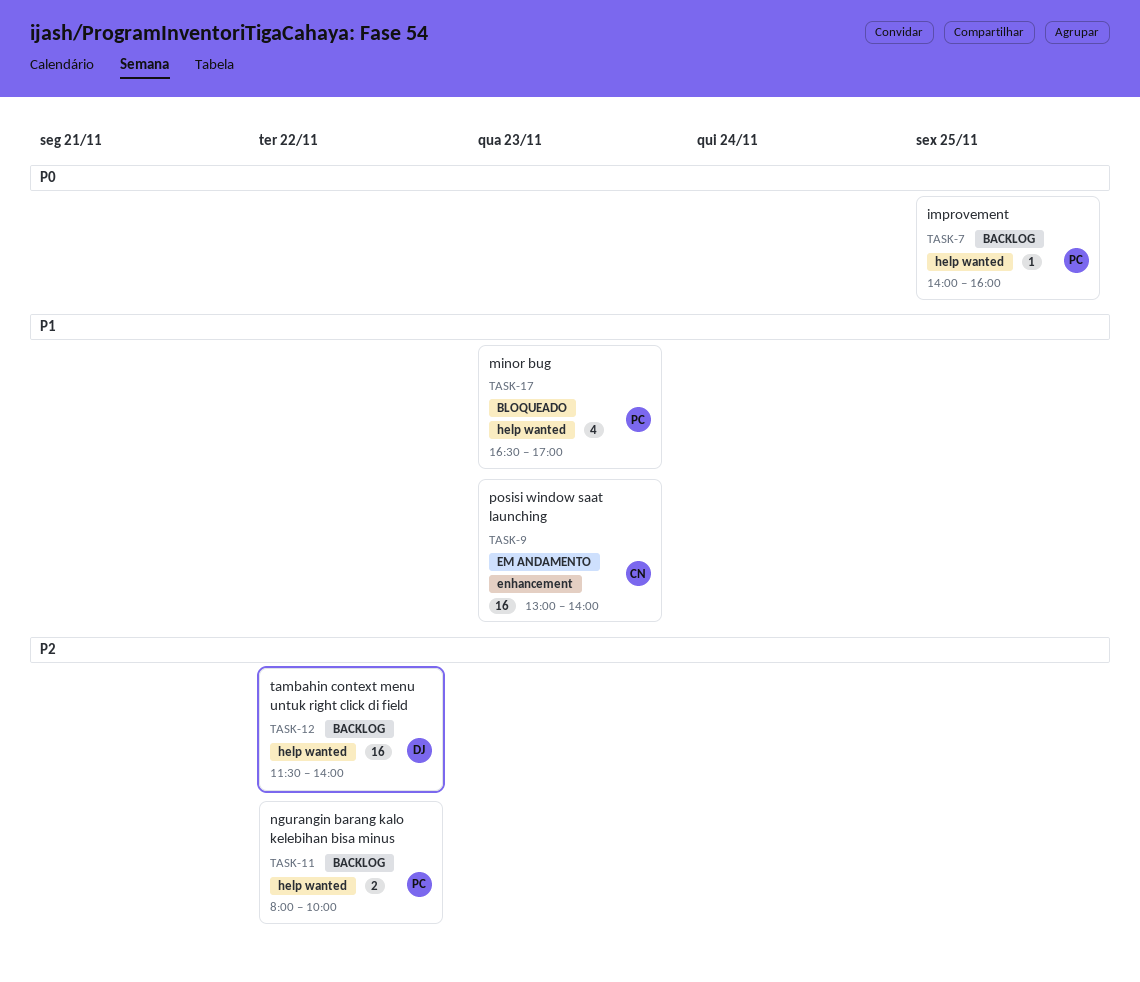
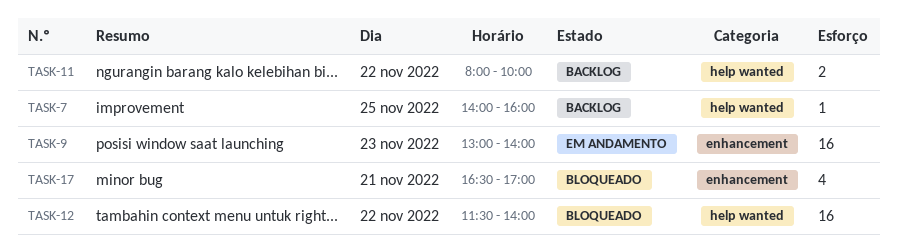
TASK-12, status: Backlog -> Bloqueado
TASK-17, label: help wanted -> enhancement
TASK-17, day: Nov 23 -> Nov 21

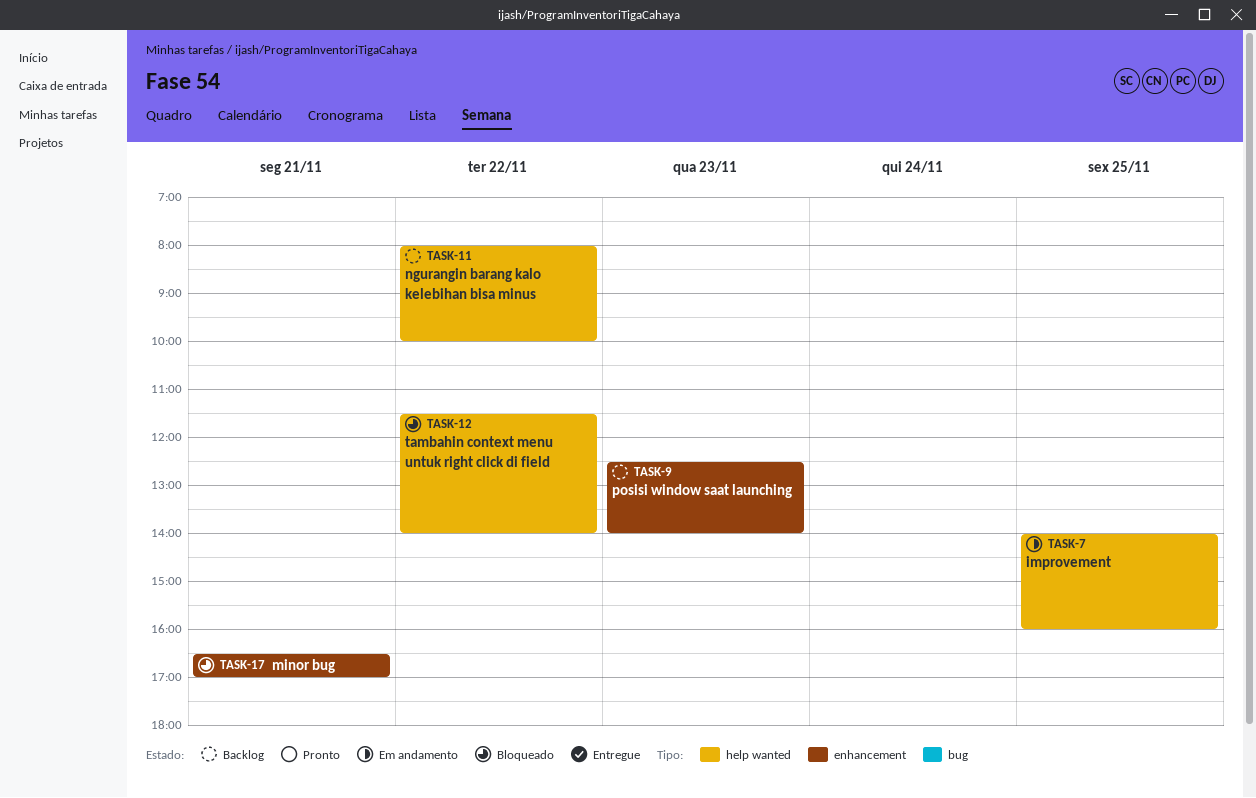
TASK-7, status: Backlog -> Em andamento
TASK-9, status: Em andamento -> Backlog
TASK-9, begins: 13:00 -> 12:30

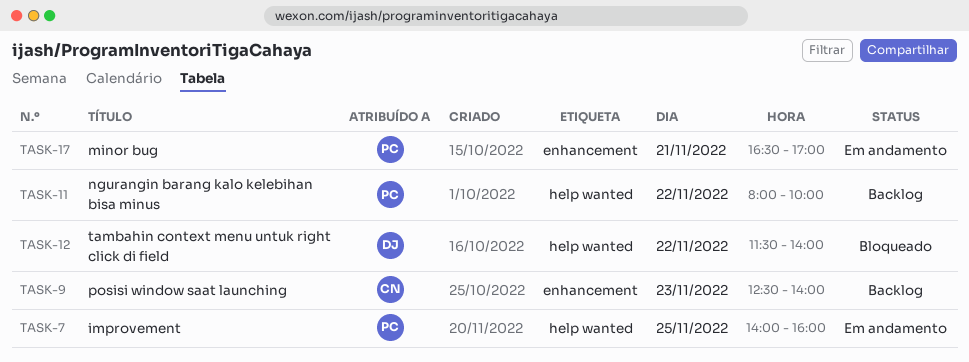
TASK-17, status: Bloqueado -> Em andamento

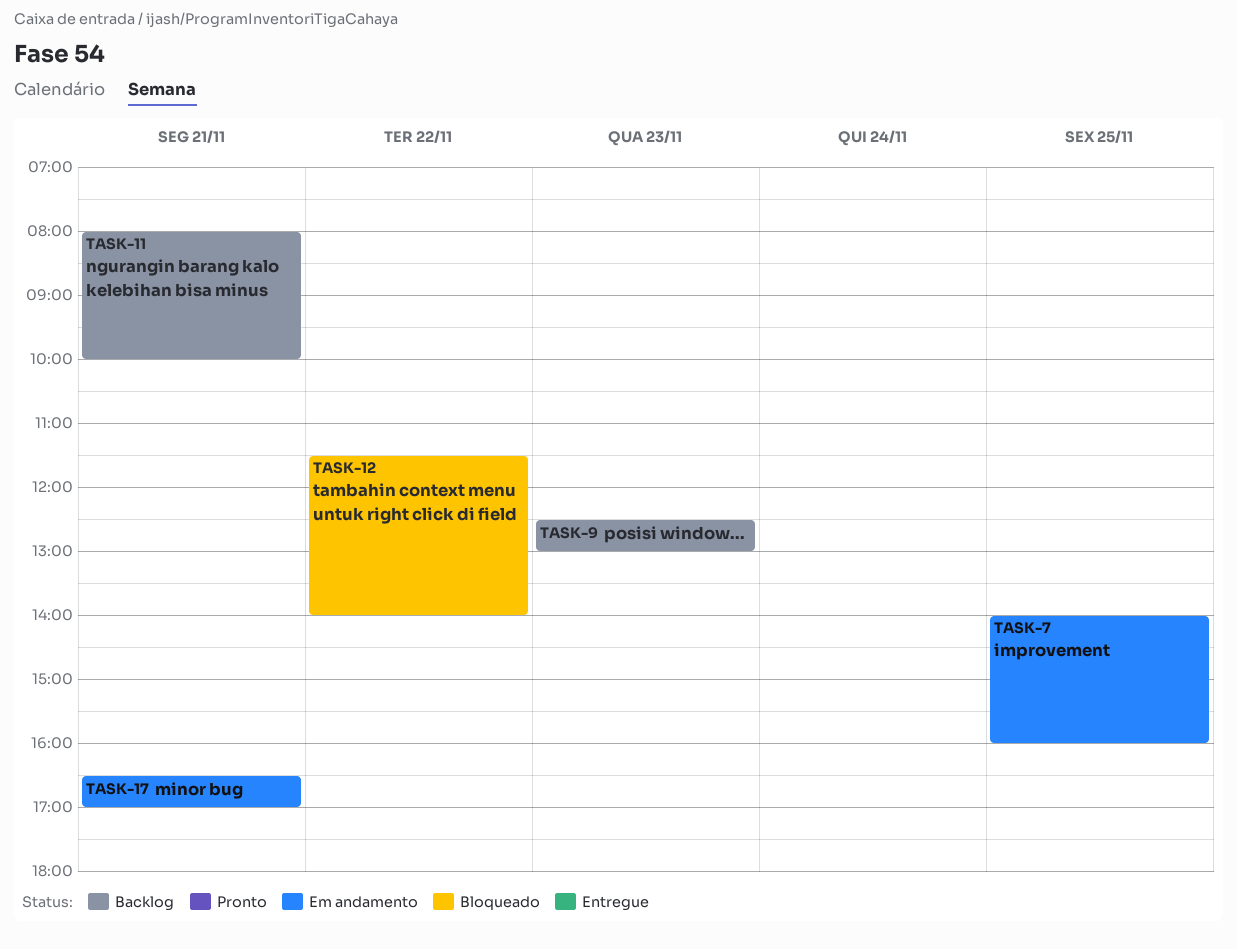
TASK-9, ends: 14:00 -> 13:00
TASK-11, day: Nov 22 -> Nov 21

